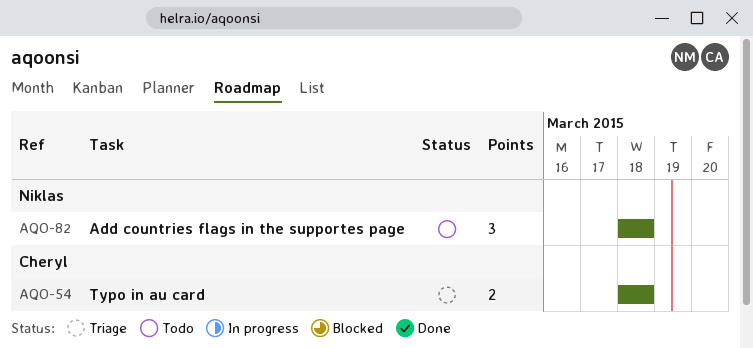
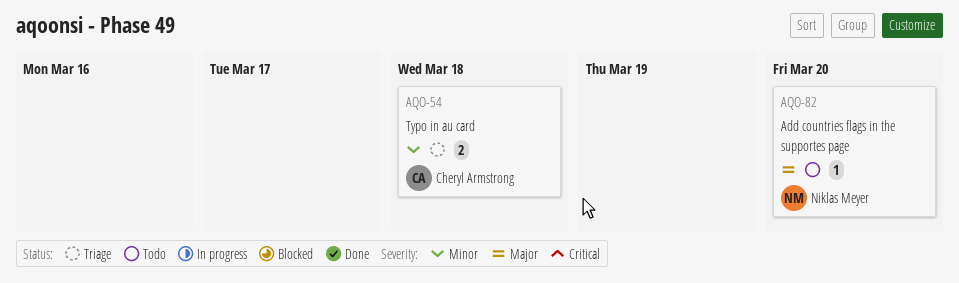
AQO-82, estimate: 3 -> 1
AQO-82, due: Mar 18 -> Mar 20

